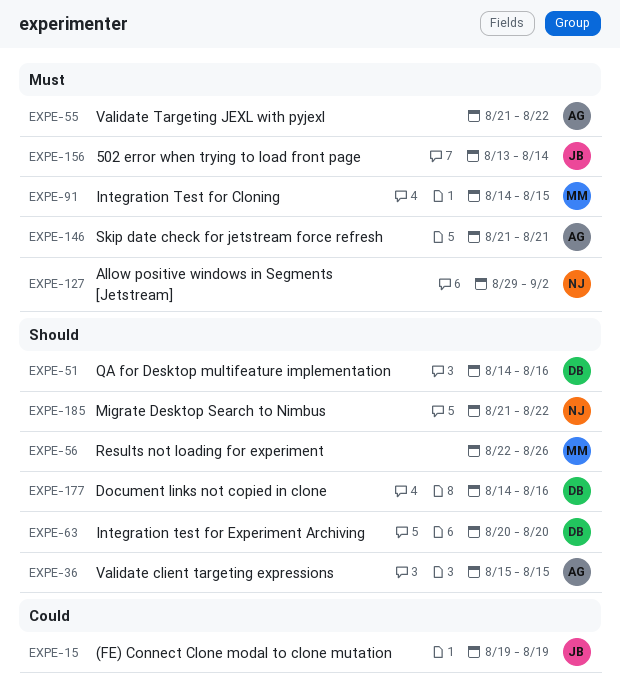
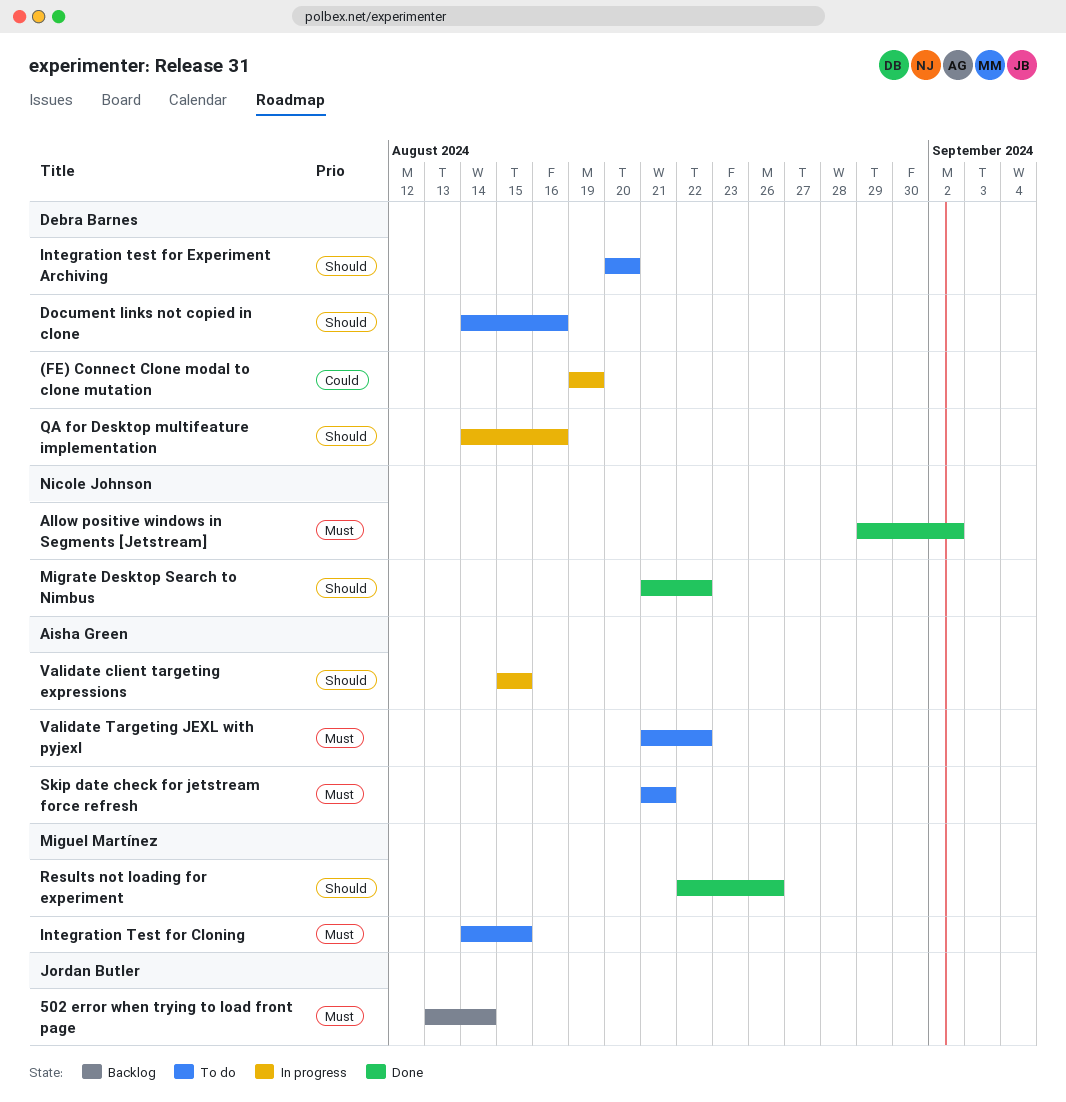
(FE) Connect Clone modal to clone mutation, owner: Jordan Butler -> Debra Barnes

